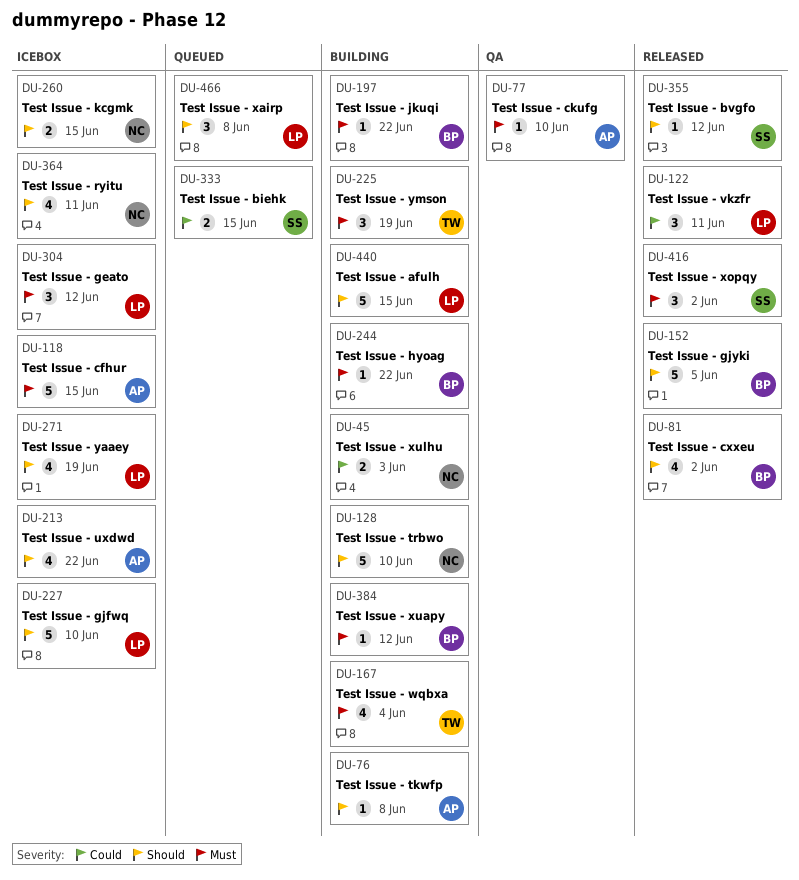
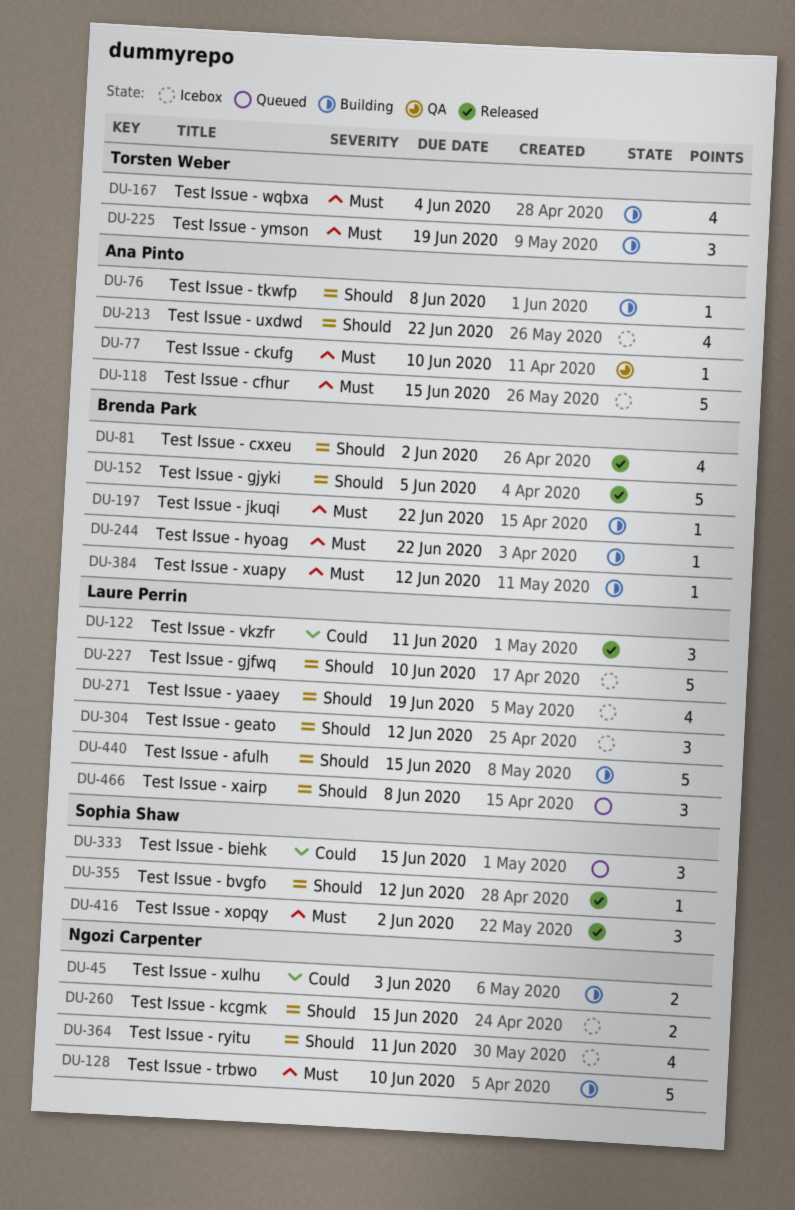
DU-128, priority: Should -> Must
DU-304, priority: Must -> Should
DU-333, estimate: 2 -> 3

